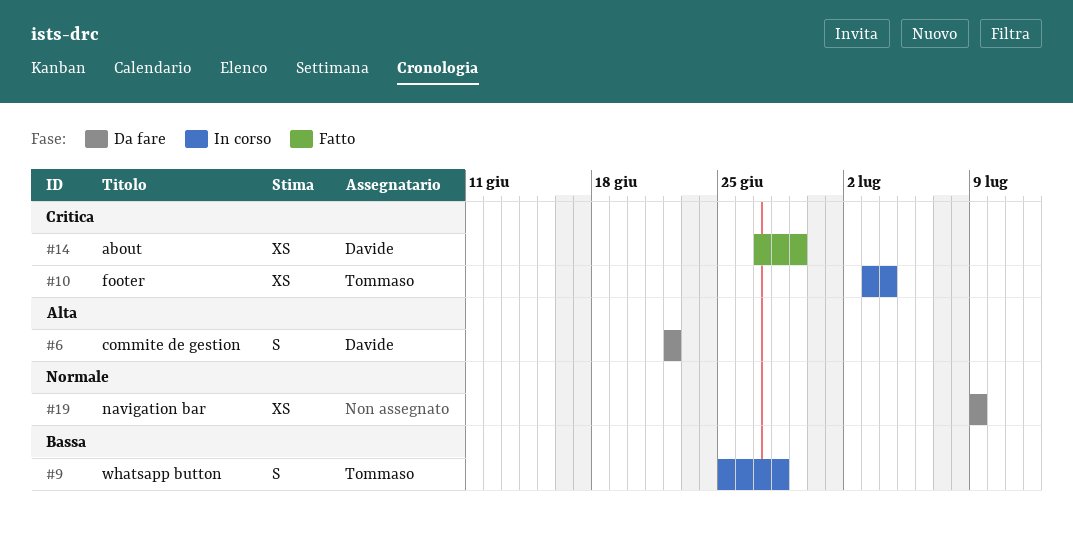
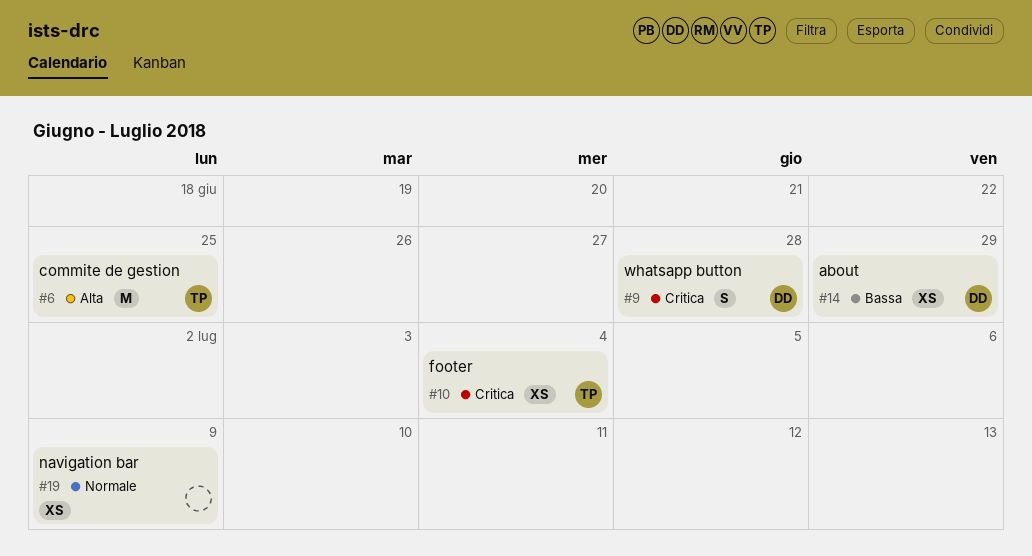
#6, owner: Davide -> Tommaso
#6, estimate: S -> M
#6, due: Jun 22 -> Jun 25
#9, owner: Tommaso -> Davide
#9, priority: Bassa -> Critica
#14, priority: Critica -> Bassa

